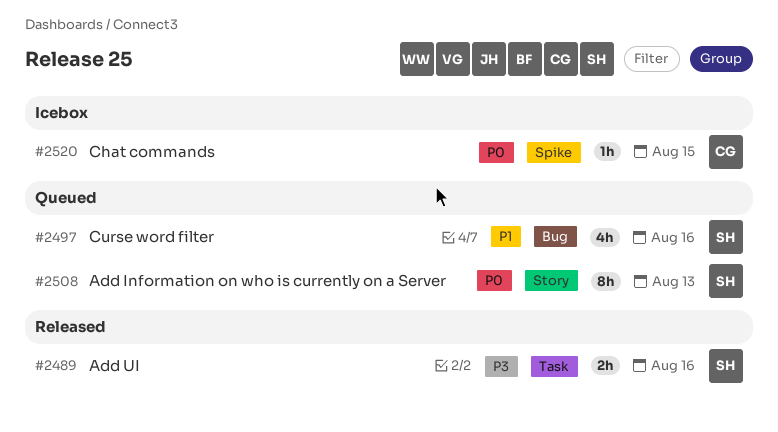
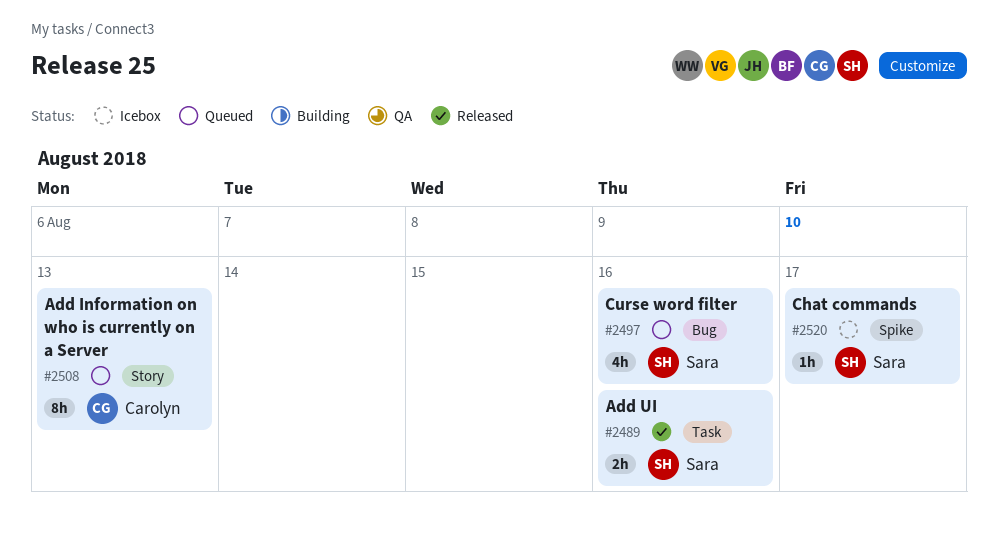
#2508, owner: Sara -> Carolyn
#2520, owner: Carolyn -> Sara
#2520, due: Aug 15 -> Aug 17

